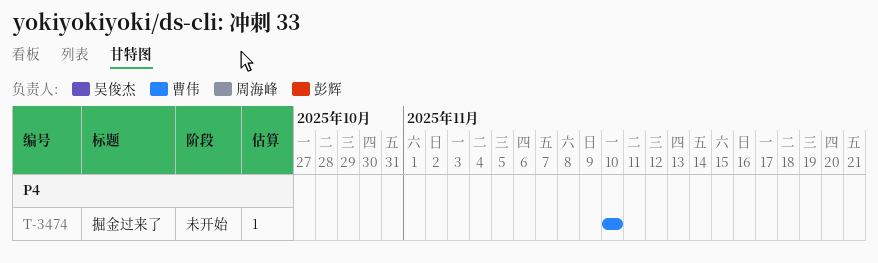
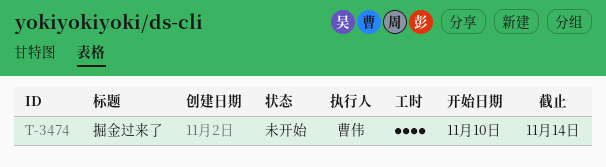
T-3474, estimate: 1 -> 4
T-3474, due: Nov 10 -> Nov 14

